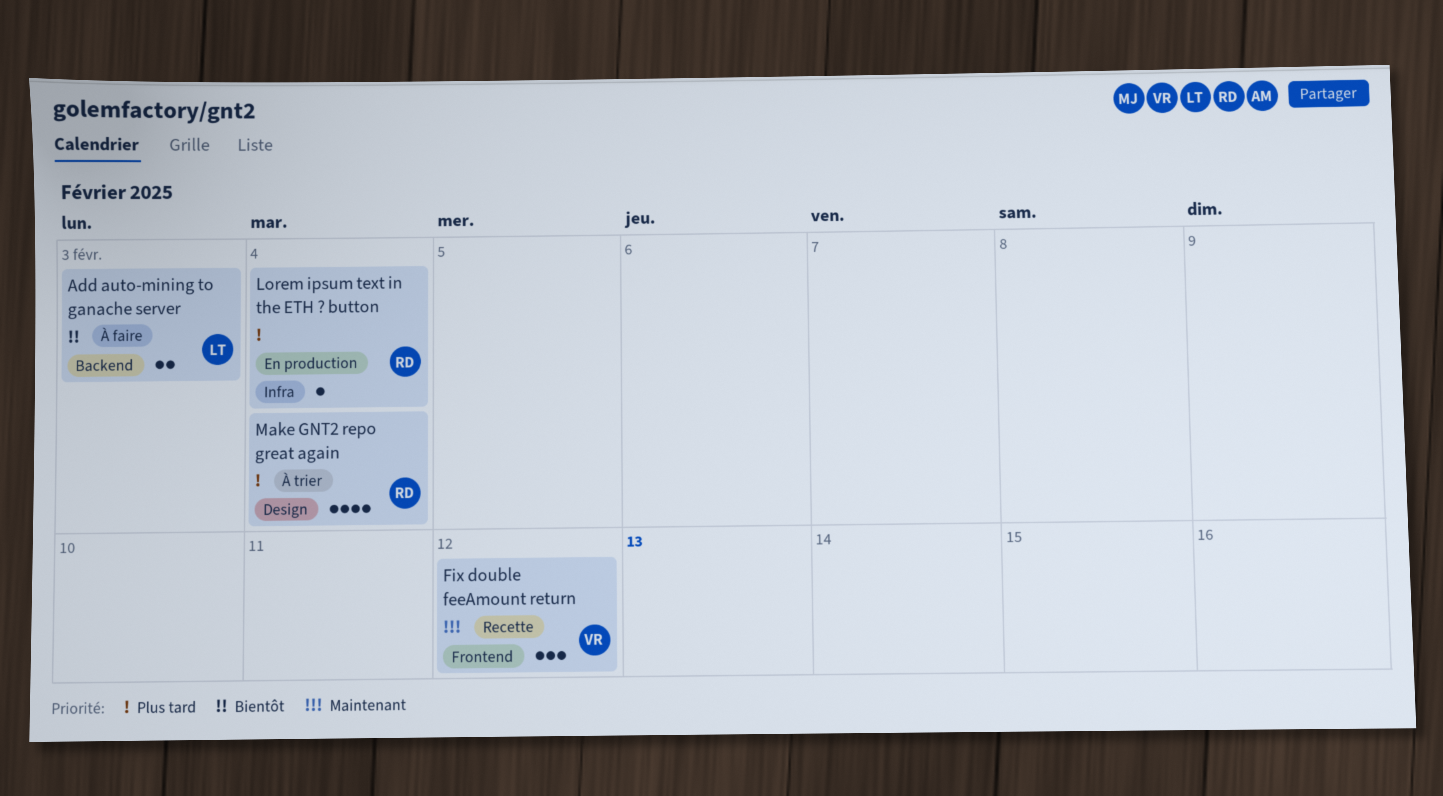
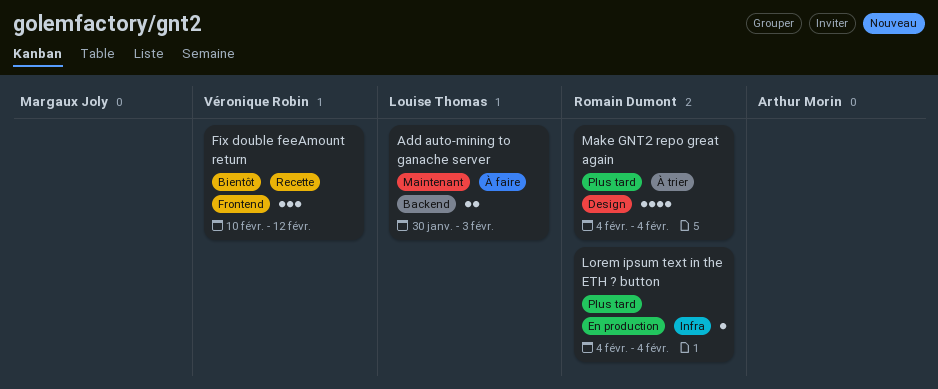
Add auto-mining to ganache server, priority: Bientôt -> Maintenant
Fix double feeAmount return, priority: Maintenant -> Bientôt

